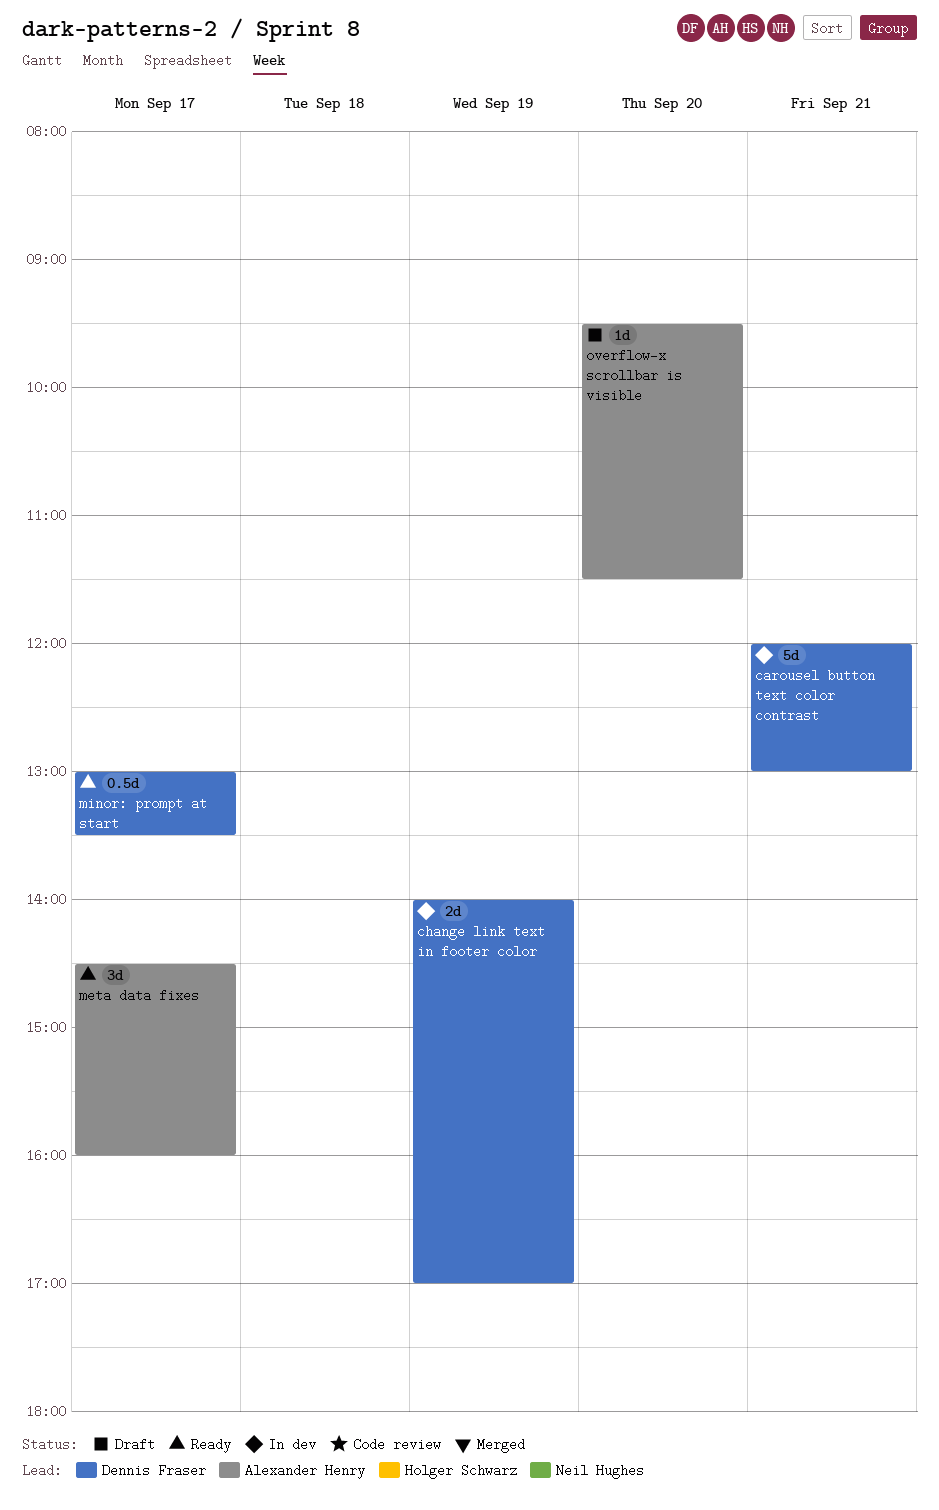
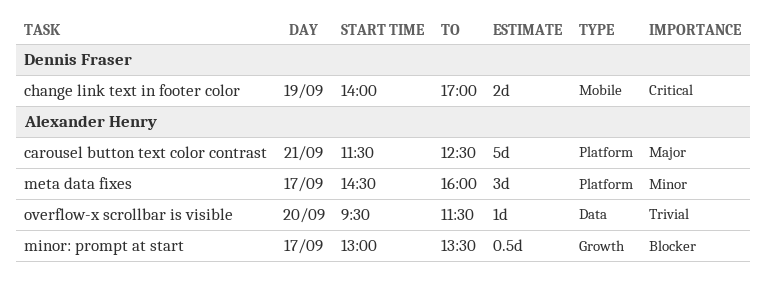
carousel button text color contrast, owner: Dennis Fraser -> Alexander Henry
carousel button text color contrast, begins: 12:00 -> 11:30
carousel button text color contrast, ends: 13:00 -> 12:30
minor: prompt at start, owner: Dennis Fraser -> Alexander Henry

